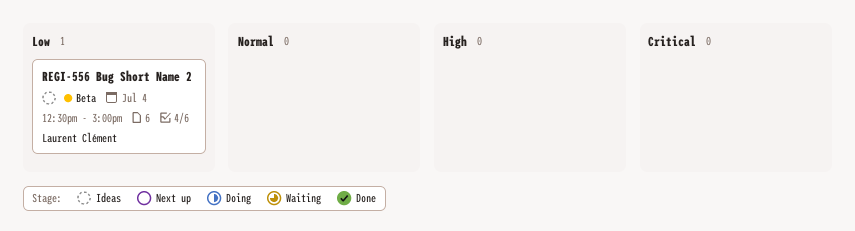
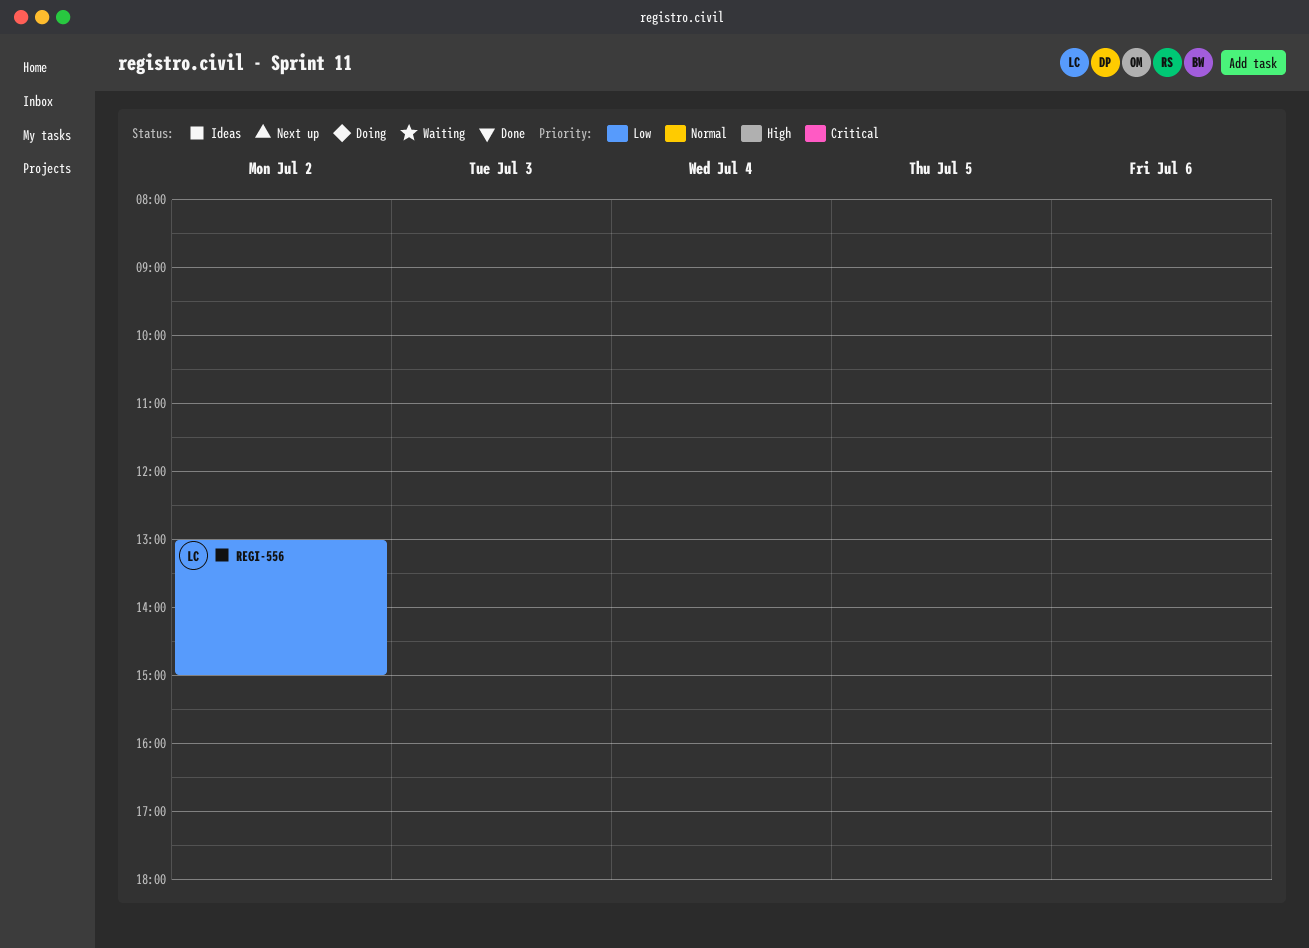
REGI-556, day: Jul 4 -> Jul 2
REGI-556, begins: 12:30 -> 13:00

